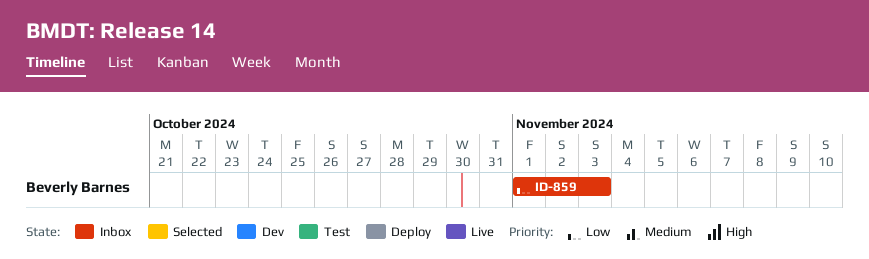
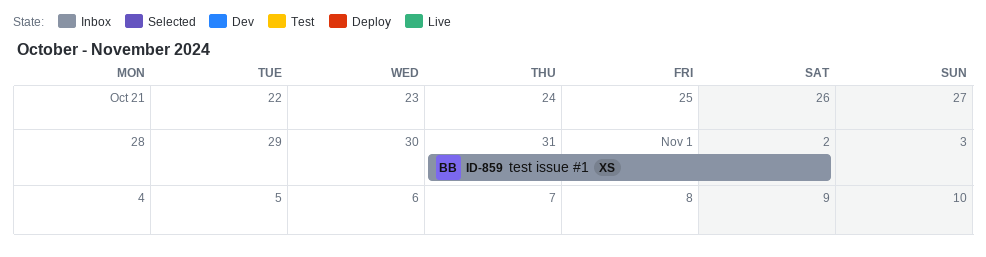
ID-859, start: Nov 1 -> Oct 31
ID-859, due: Nov 3 -> Nov 2

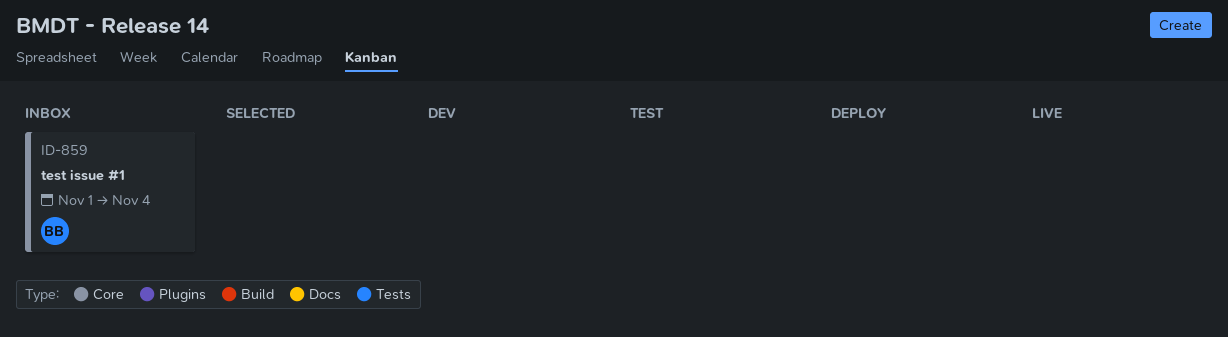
ID-859, start: Oct 31 -> Nov 1
ID-859, due: Nov 2 -> Nov 4

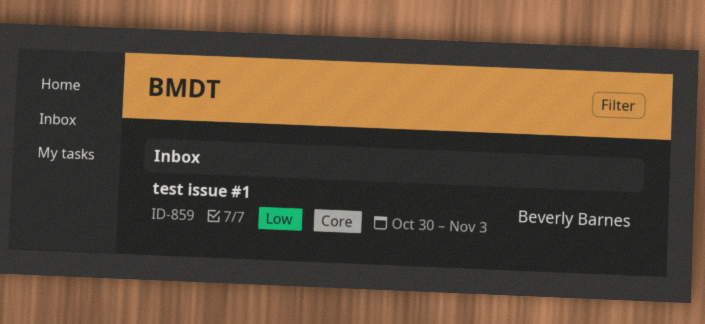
ID-859, start: Nov 1 -> Oct 30
ID-859, due: Nov 4 -> Nov 3

